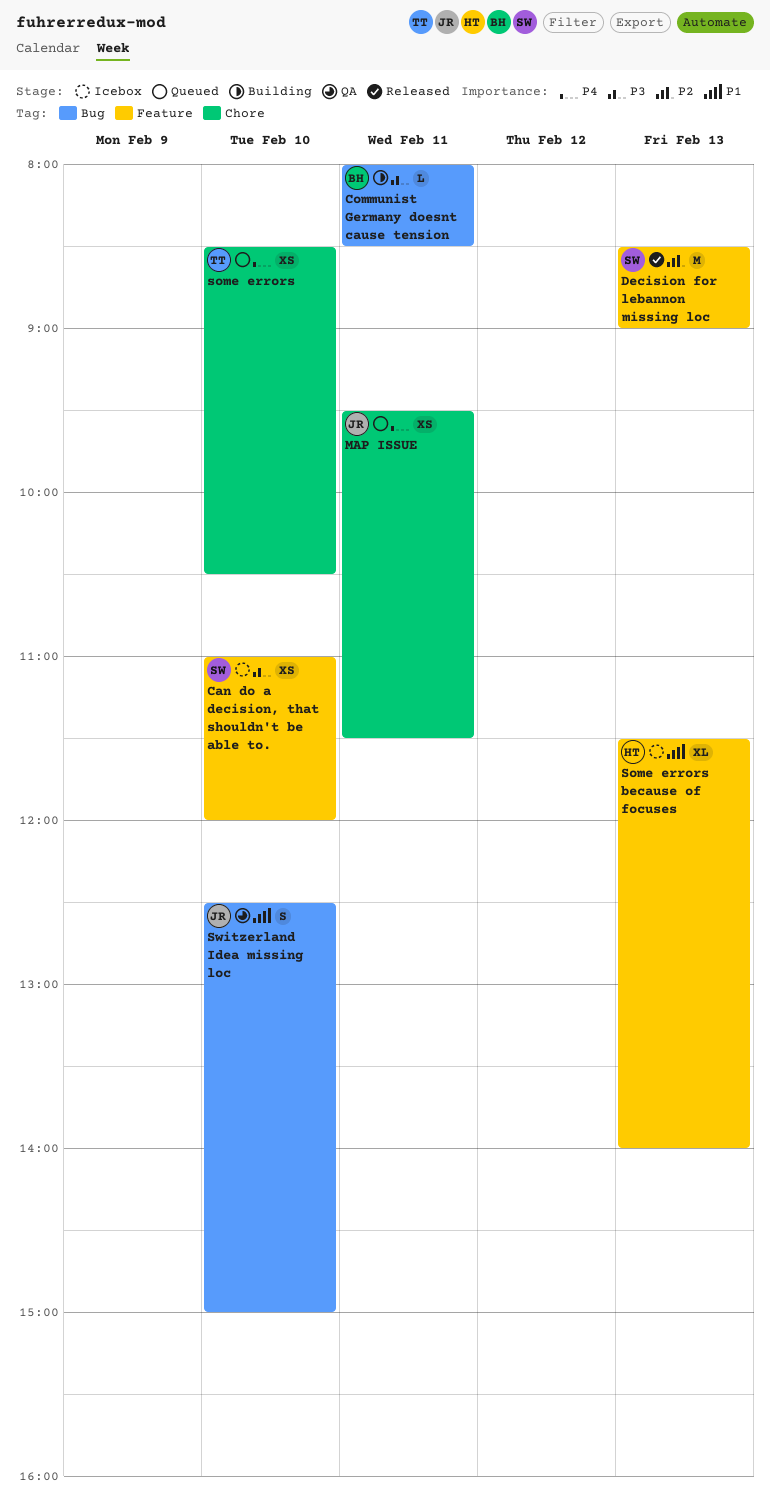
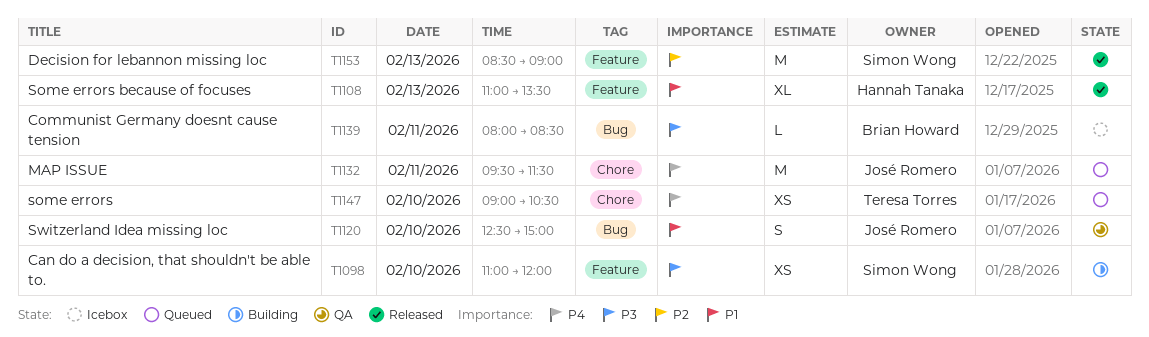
Can do a decision, that shouldn't be able to., status: Icebox -> Building
Communist Germany doesnt cause tension, status: Building -> Icebox
MAP ISSUE, estimate: XS -> M
some errors, begins: 08:30 -> 09:00
Some errors because of focuses, status: Icebox -> Released
Some errors because of focuses, begins: 11:30 -> 11:00
Some errors because of focuses, ends: 14:00 -> 13:30

